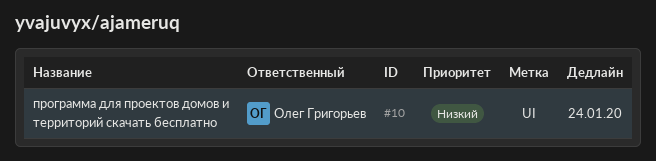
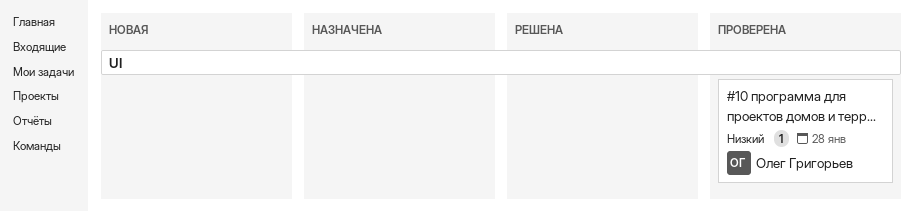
#10, due: Jan 24 -> Jan 28

